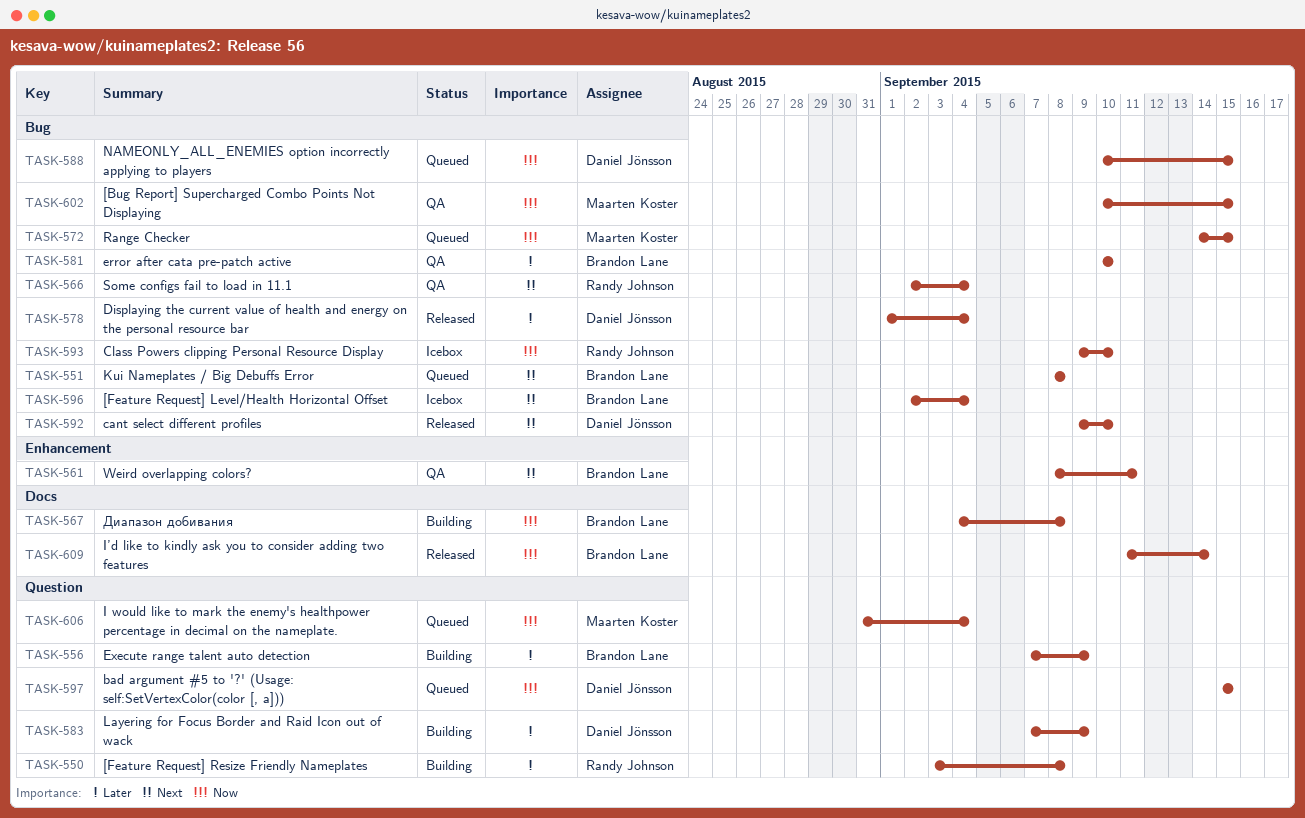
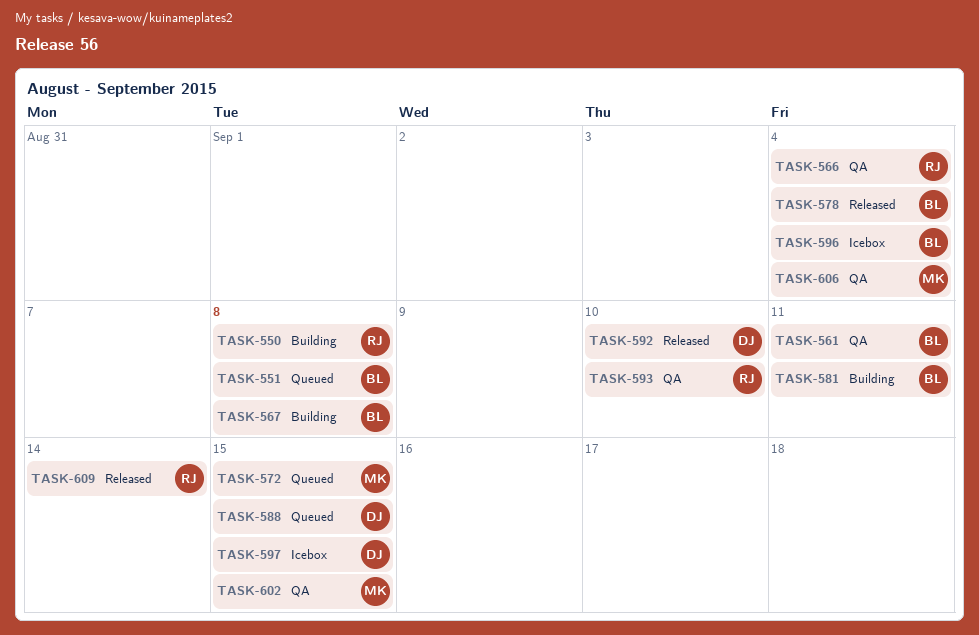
TASK-556: present -> none
TASK-578, owner: Daniel Jönsson -> Brandon Lane
TASK-581, status: QA -> Building
TASK-581, due: Sep 10 -> Sep 11
TASK-583: present -> none
TASK-593, status: Icebox -> QA
TASK-597, status: Queued -> Icebox
TASK-606, status: Queued -> QA
TASK-609, owner: Brandon Lane -> Randy Johnson

